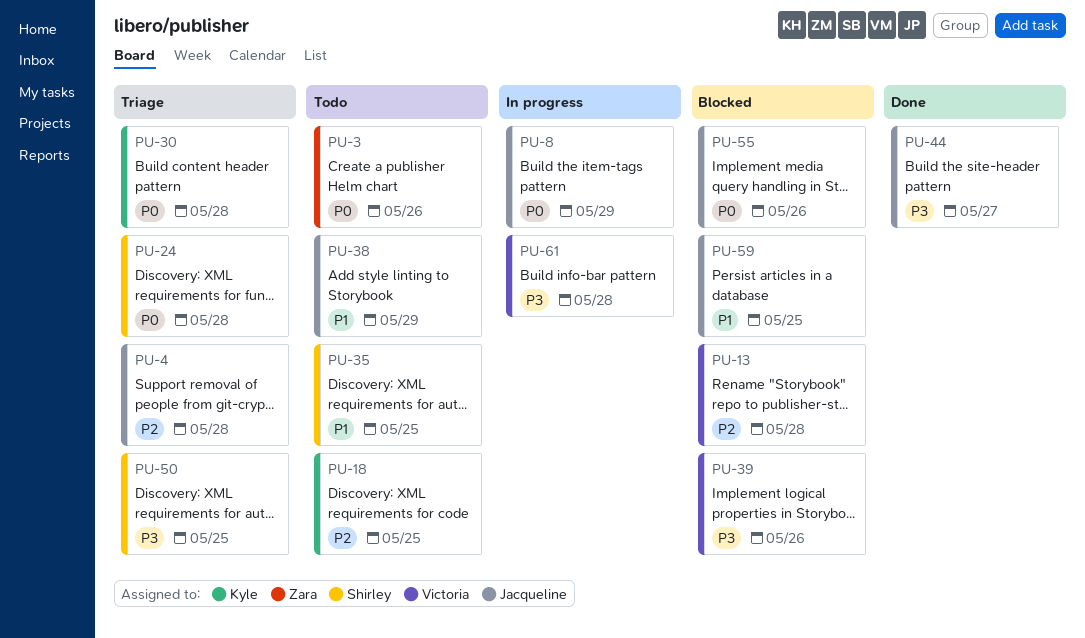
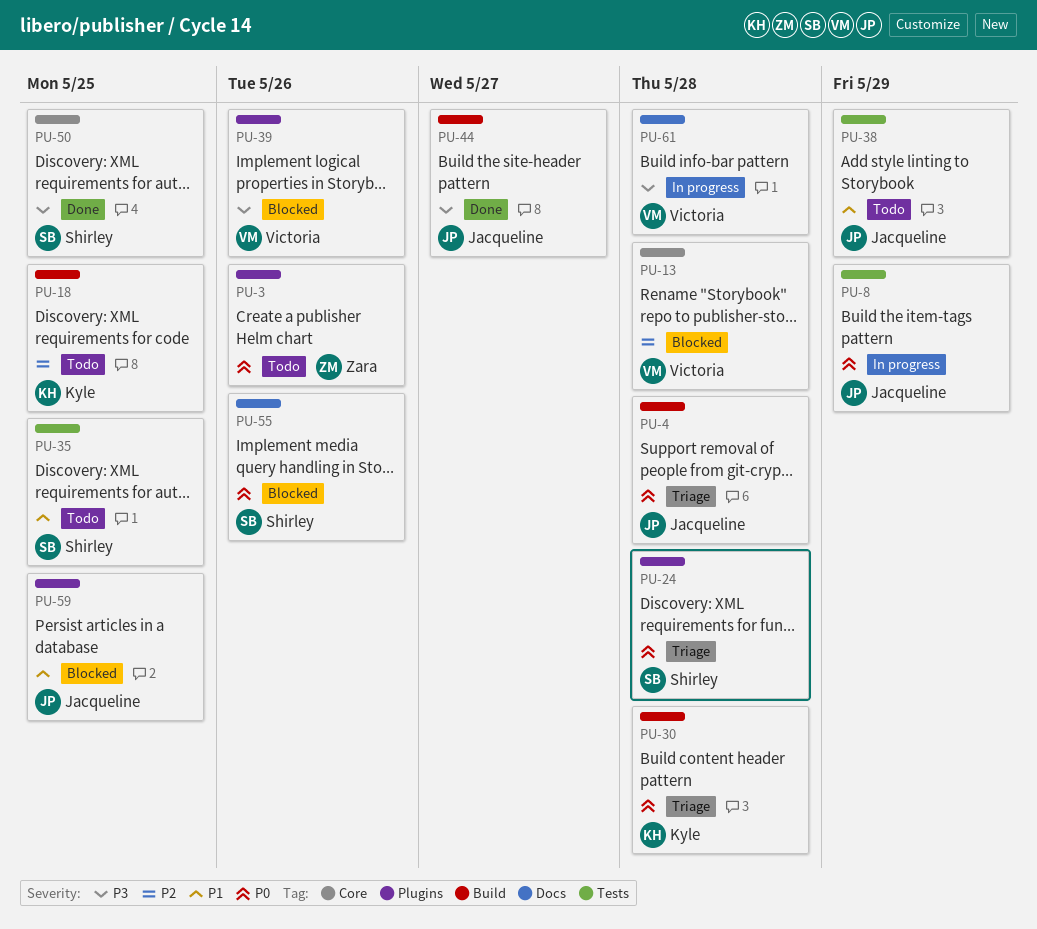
PU-4, priority: P2 -> P0
PU-50, status: Triage -> Done
PU-55, owner: Jacqueline -> Shirley

